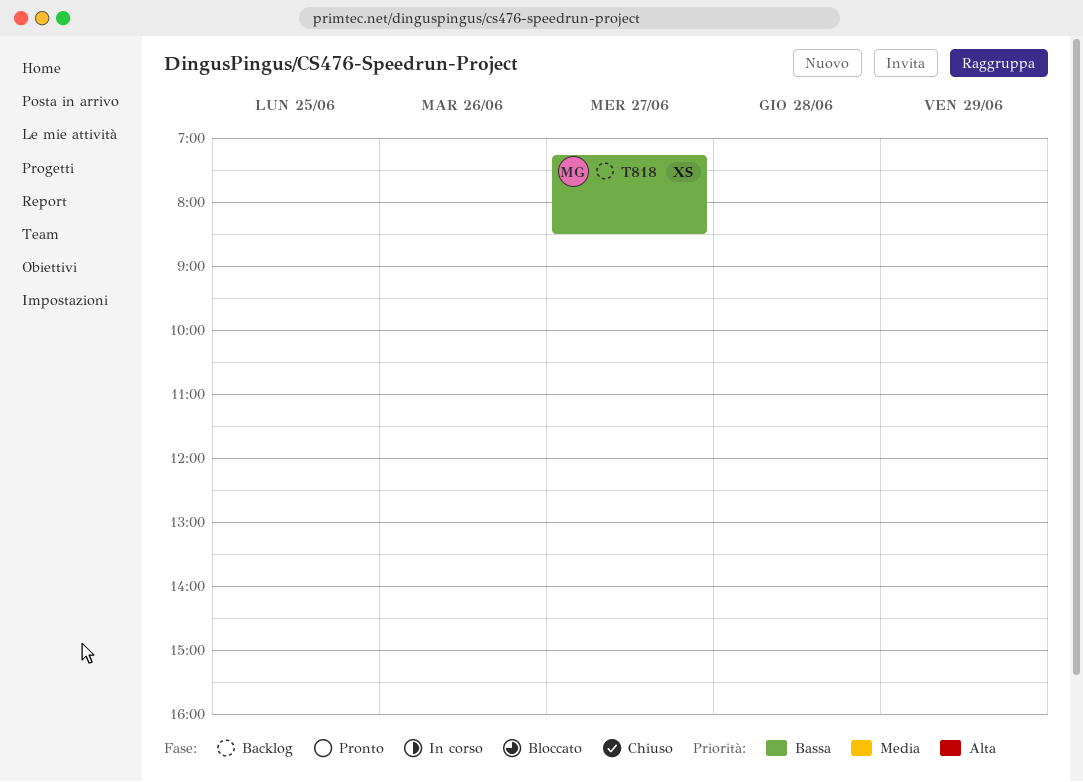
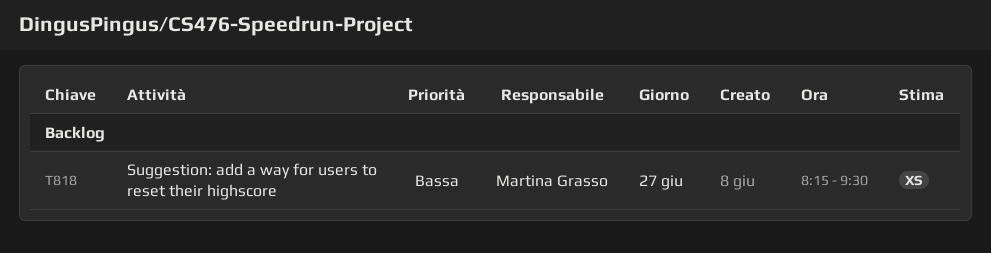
T818, begins: 07:15 -> 08:15
T818, ends: 08:30 -> 09:30

